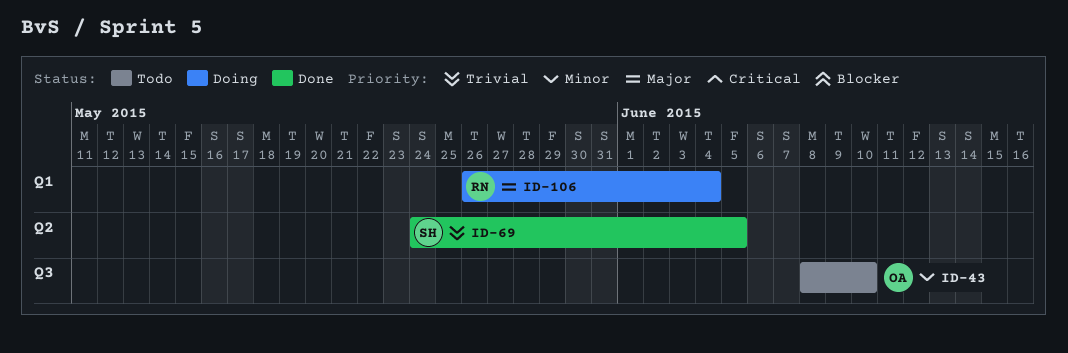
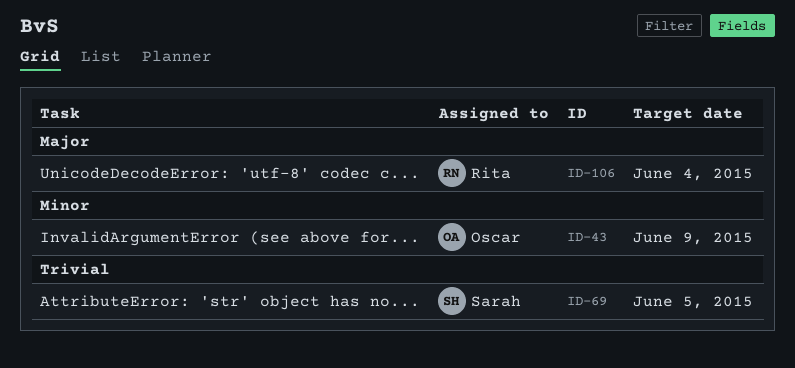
ID-43, due: Jun 10 -> Jun 9

